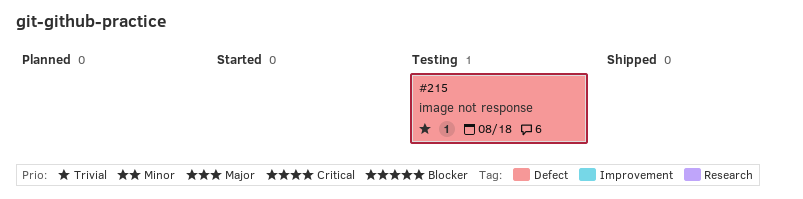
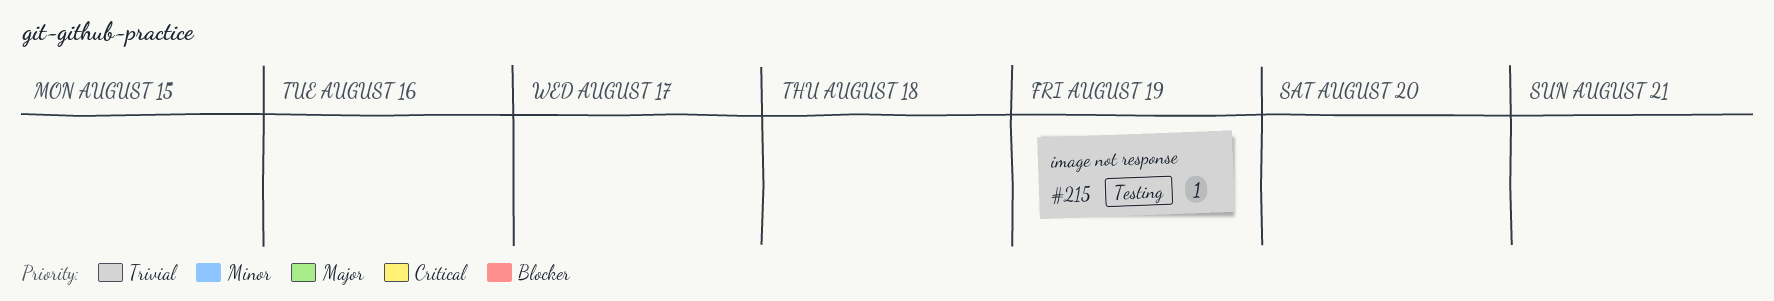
#215, due: Aug 18 -> Aug 19

